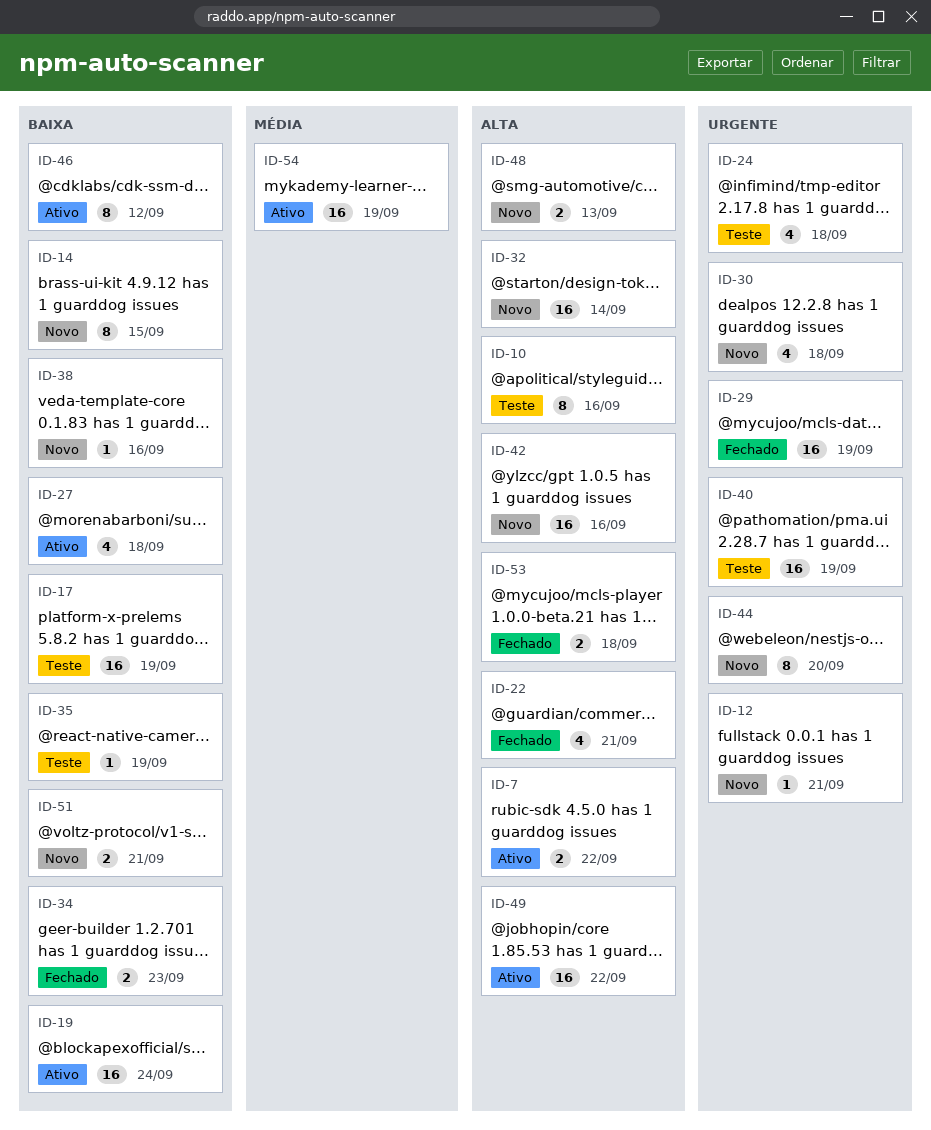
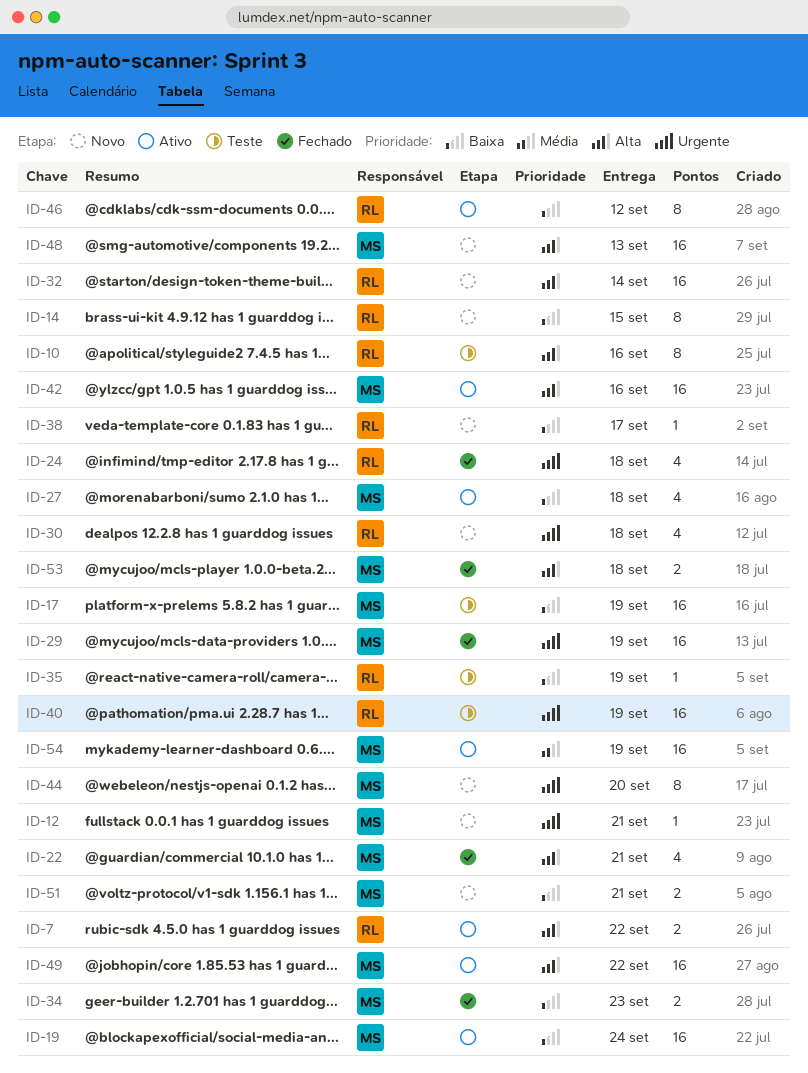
ID-24, status: Teste -> Fechado
ID-38, due: Sep 16 -> Sep 17
ID-42, status: Novo -> Ativo
ID-48, estimate: 2 -> 16

